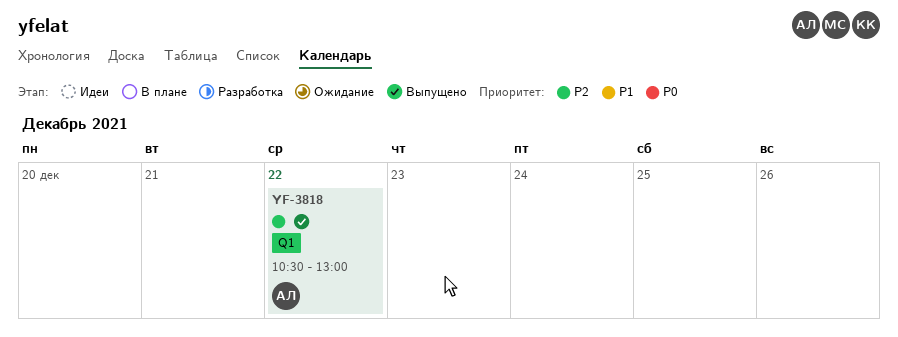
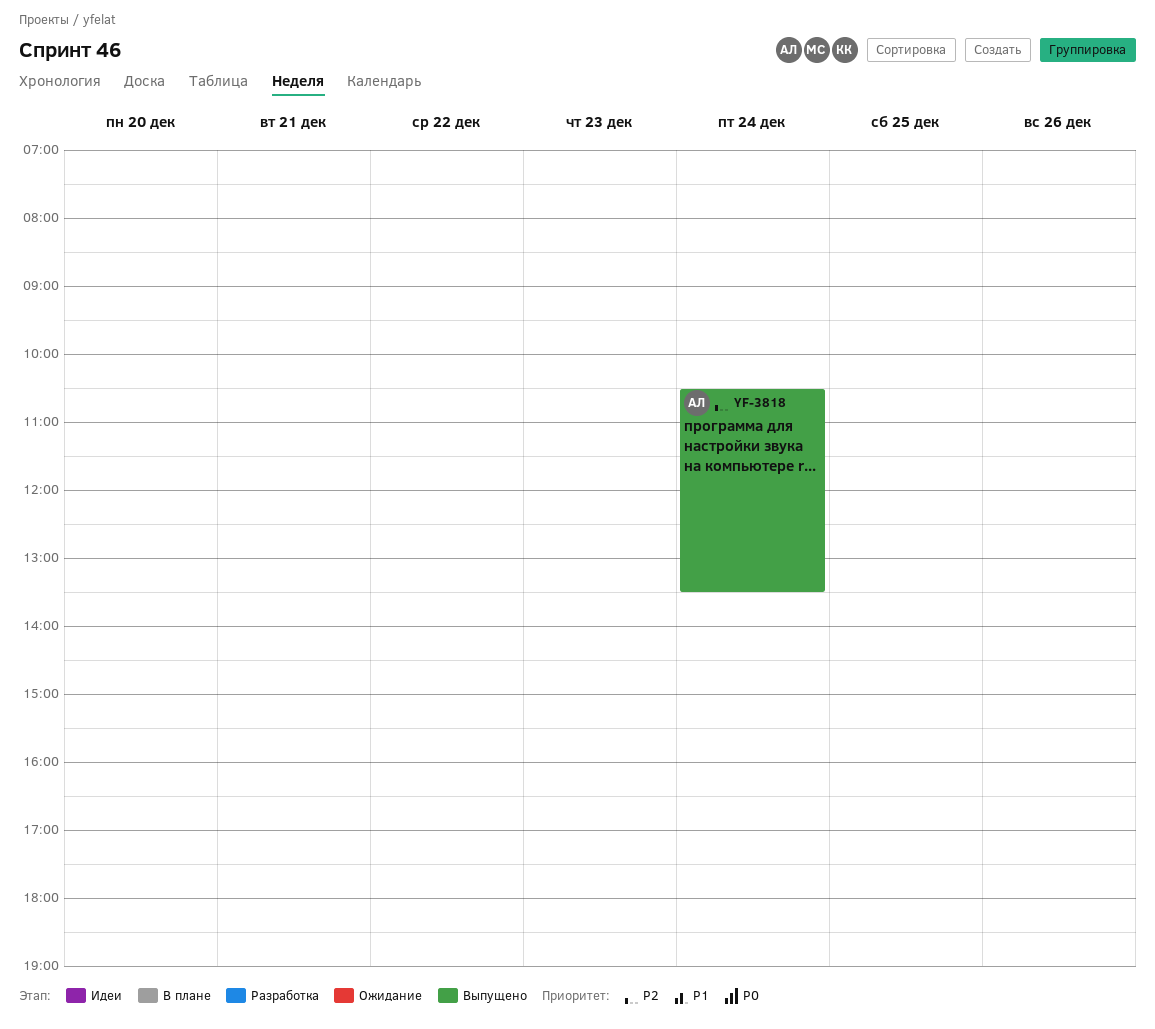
YF-3818, day: Dec 22 -> Dec 24
YF-3818, ends: 13:00 -> 13:30

